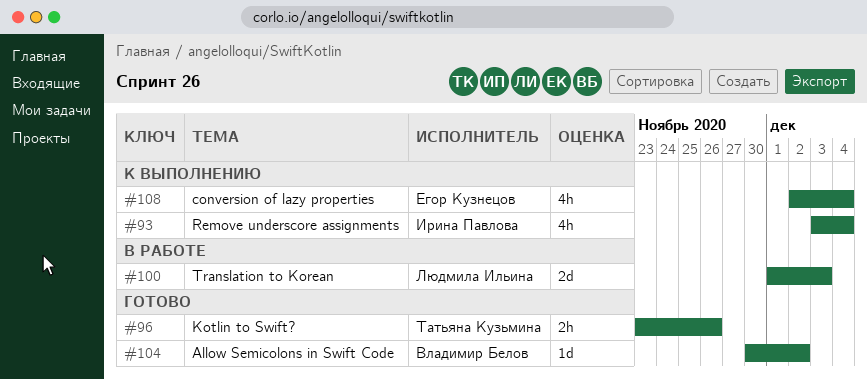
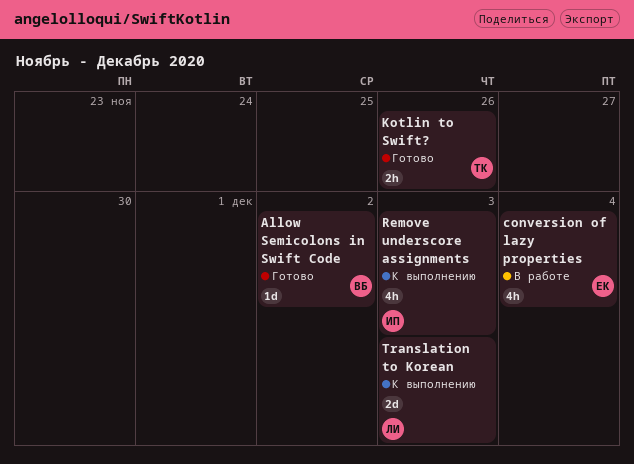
conversion of lazy properties, status: К выполнению -> В работе
Remove underscore assignments, due: Dec 4 -> Dec 3
Translation to Korean, status: В работе -> К выполнению

